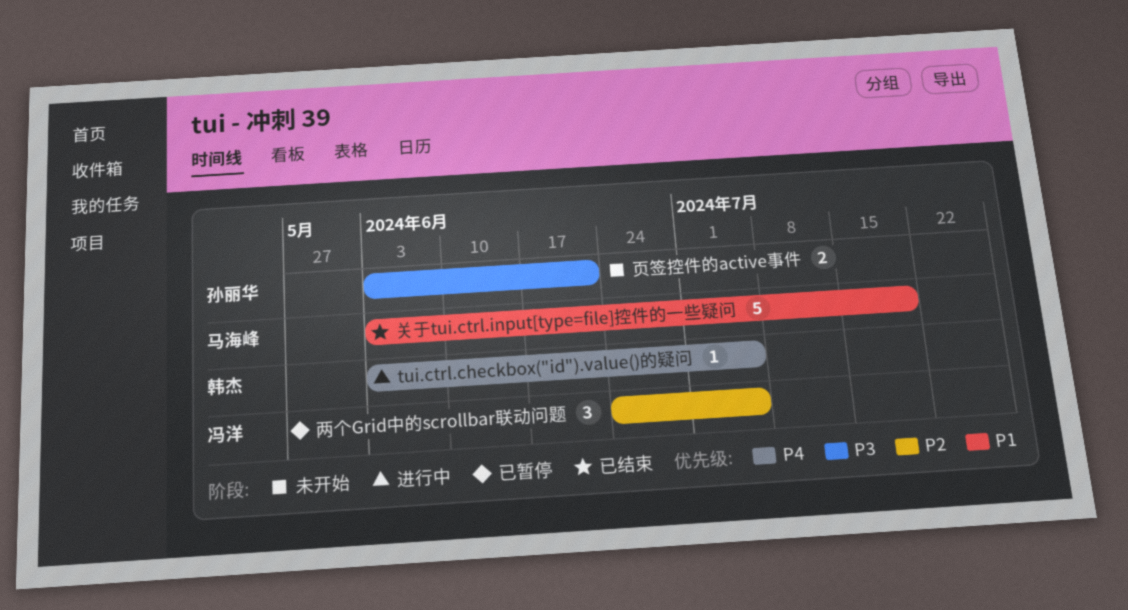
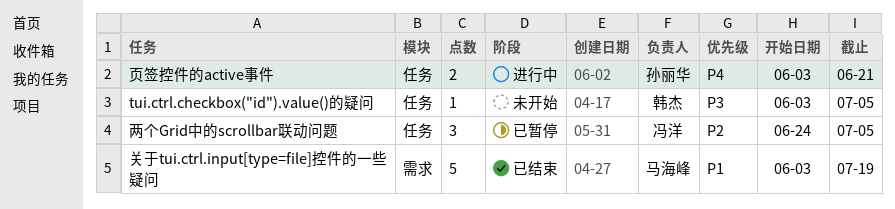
tui.ctrl.checkbox("id").value()的疑问, status: 进行中 -> 未开始
tui.ctrl.checkbox("id").value()的疑问, priority: P4 -> P3
页签控件的active事件, status: 未开始 -> 进行中
页签控件的active事件, priority: P3 -> P4

